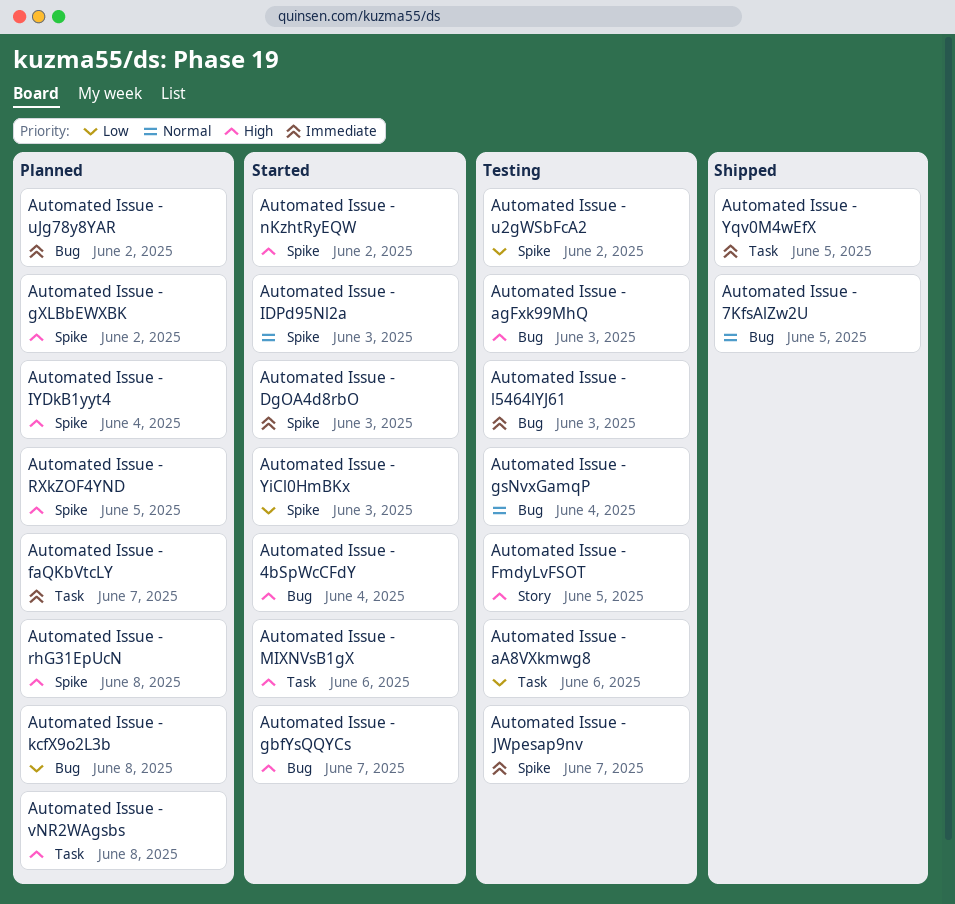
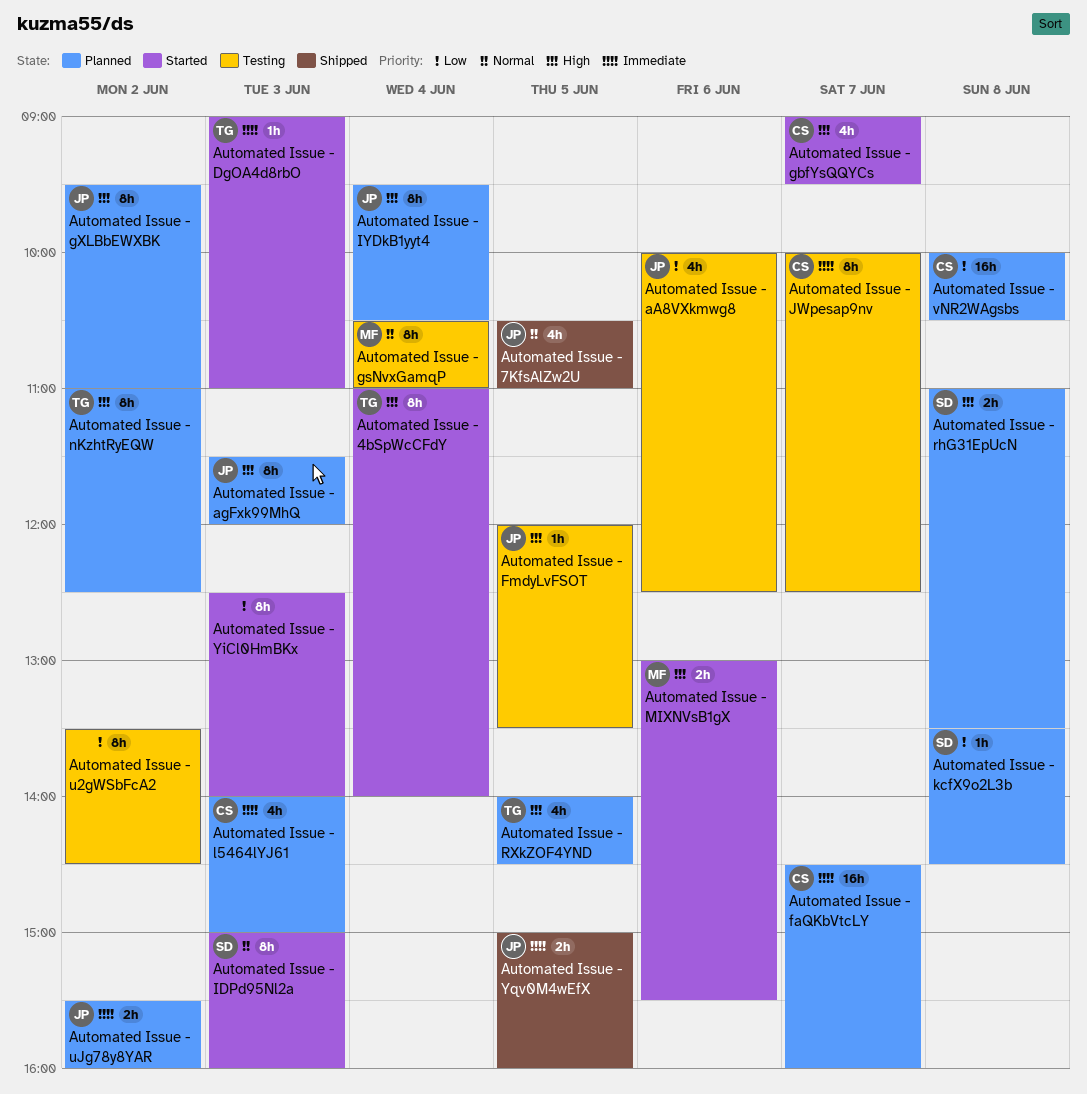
Automated Issue - agFxk99MhQ, status: Testing -> Planned
Automated Issue - l5464lYJ61, status: Testing -> Planned
Automated Issue - nKzhtRyEQW, status: Started -> Planned
Automated Issue - vNR2WAgsbs, priority: High -> Low

